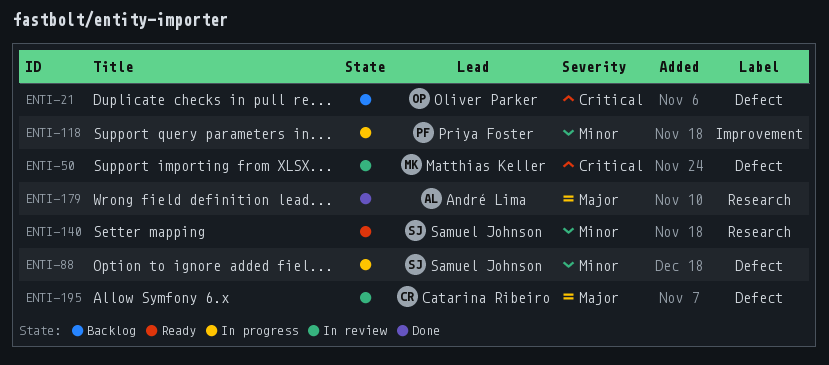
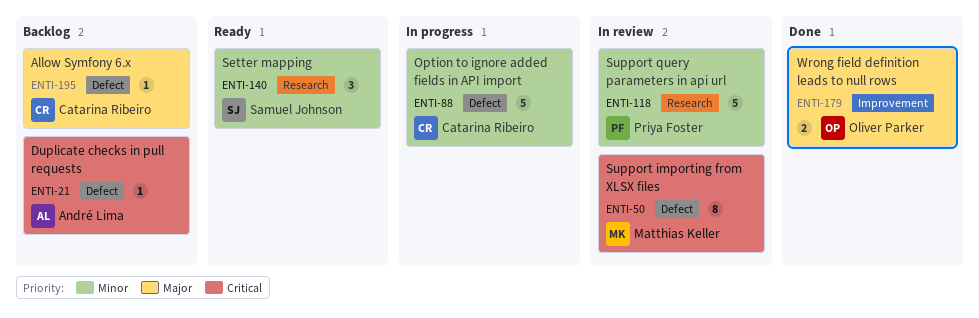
ENTI-21, owner: Oliver Parker -> André Lima
ENTI-88, owner: Samuel Johnson -> Catarina Ribeiro
ENTI-118, status: In progress -> In review
ENTI-118, label: Improvement -> Research
ENTI-179, owner: André Lima -> Oliver Parker
ENTI-179, label: Research -> Improvement
ENTI-195, status: In review -> Backlog

